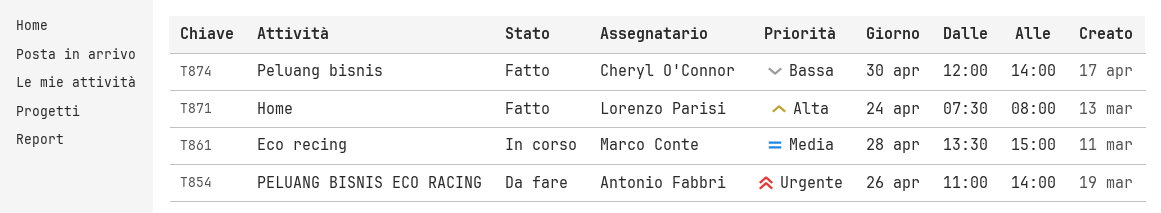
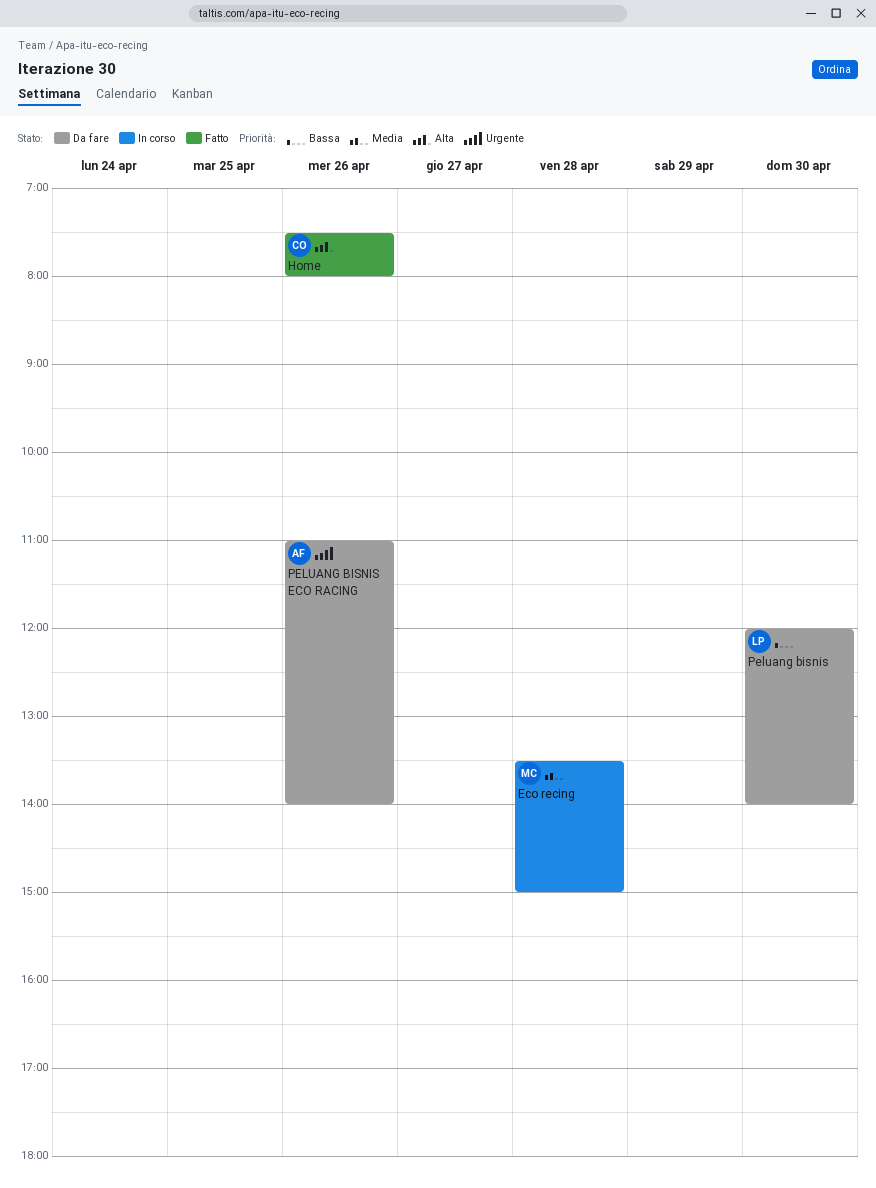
Home, owner: Lorenzo Parisi -> Cheryl O'Connor
Home, day: Apr 24 -> Apr 26
Peluang bisnis, status: Fatto -> Da fare
Peluang bisnis, owner: Cheryl O'Connor -> Lorenzo Parisi

